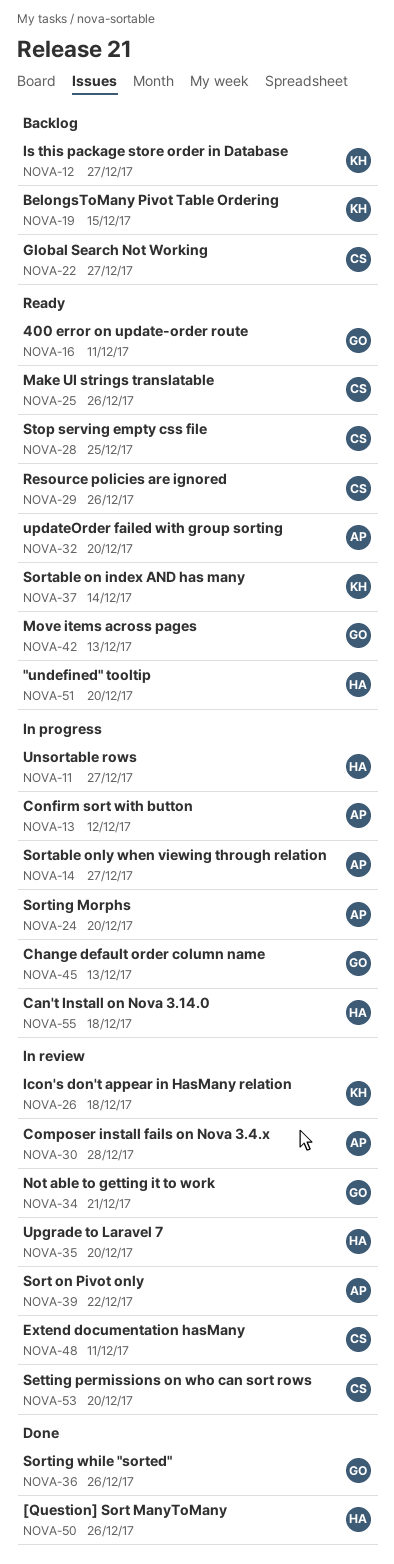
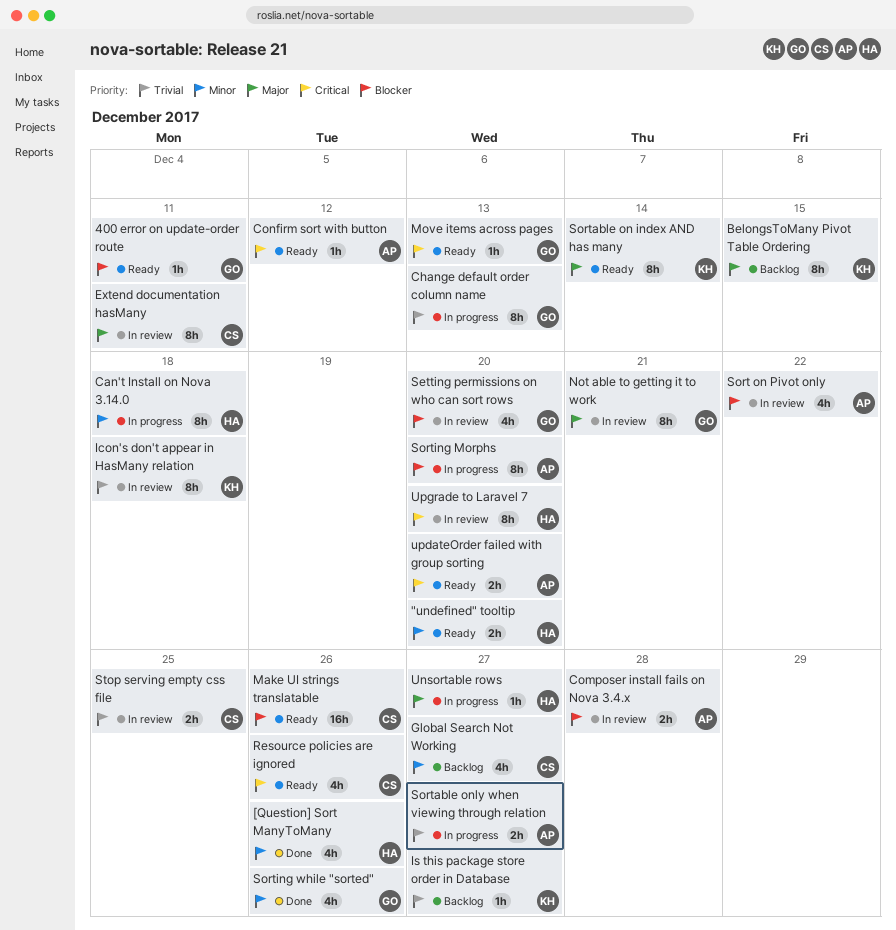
Confirm sort with button, status: In progress -> Ready
Setting permissions on who can sort rows, owner: CS -> GO
Stop serving empty css file, status: Ready -> In review

